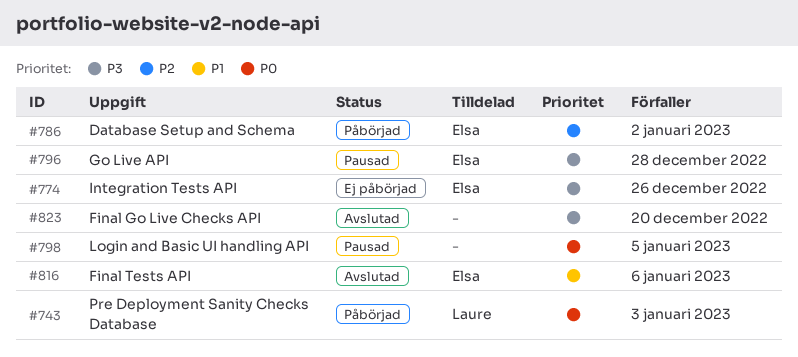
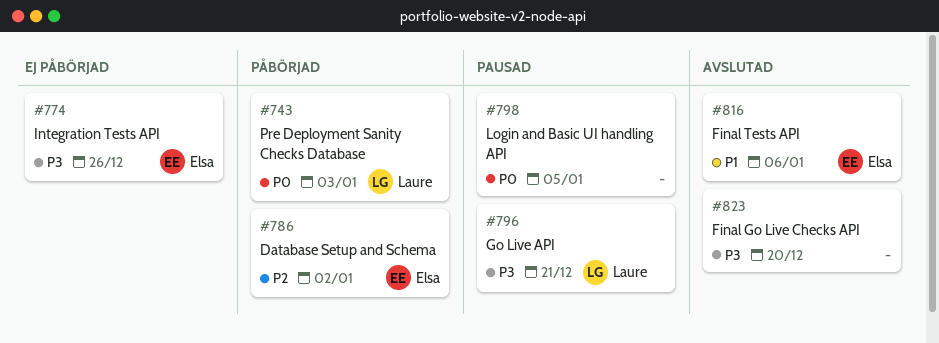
#796, owner: Elsa -> Laure
#796, due: Dec 28 -> Dec 21

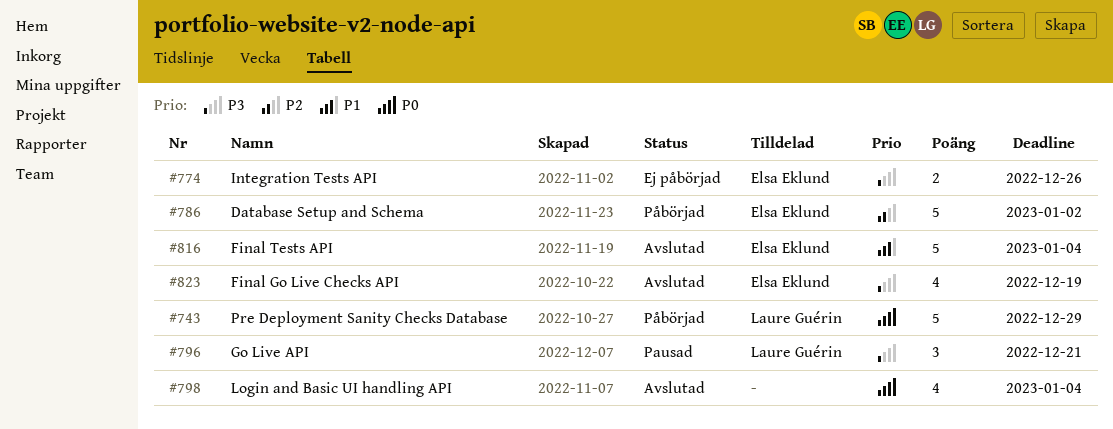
#743, due: Jan 3 -> Dec 29
#798, status: Pausad -> Avslutad
#798, due: Jan 5 -> Jan 4
#816, due: Jan 6 -> Jan 4
#823, owner: none -> Elsa Eklund
#823, due: Dec 20 -> Dec 19

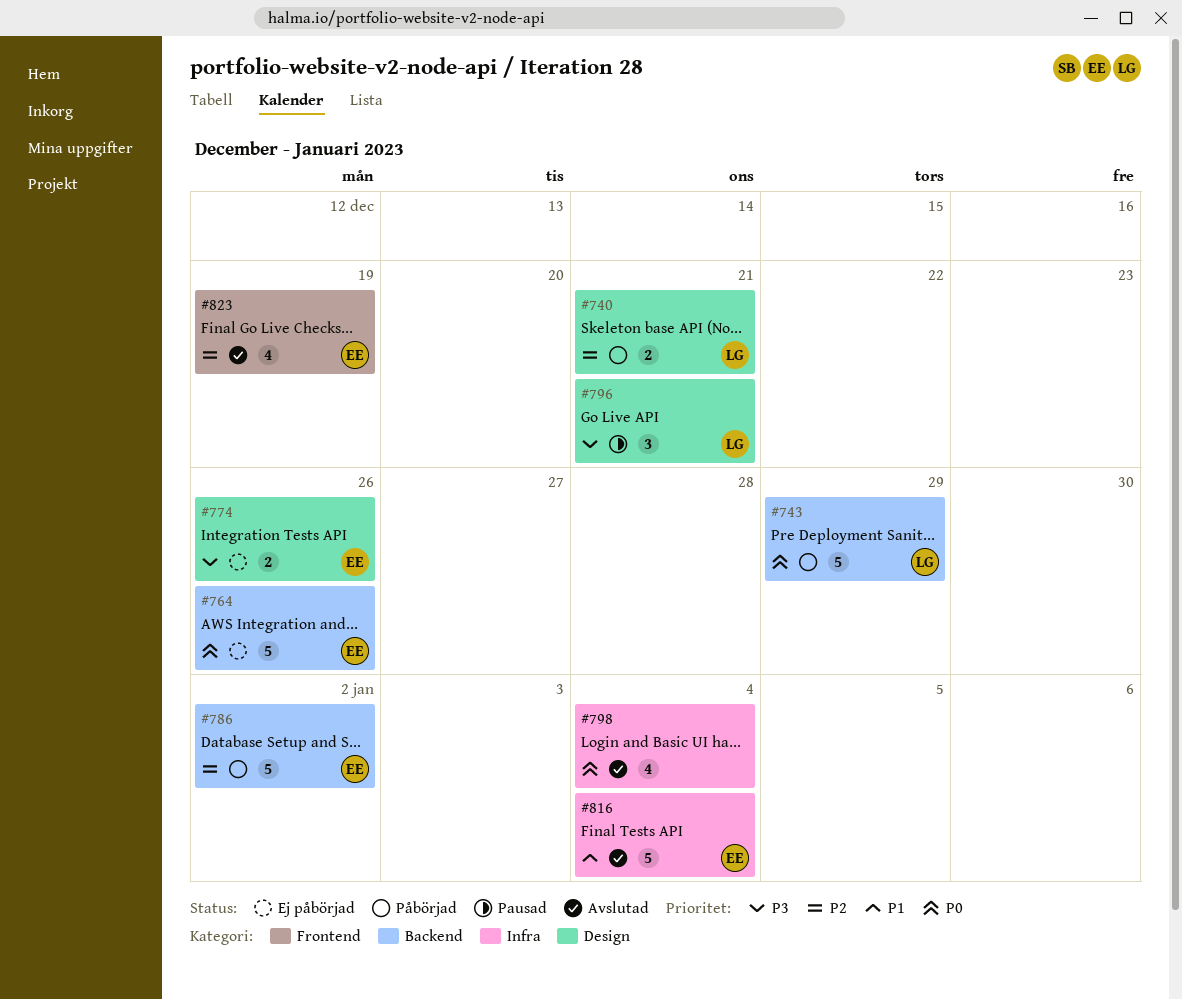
#740: none -> present
#764: none -> present
#823, priority: P3 -> P2

